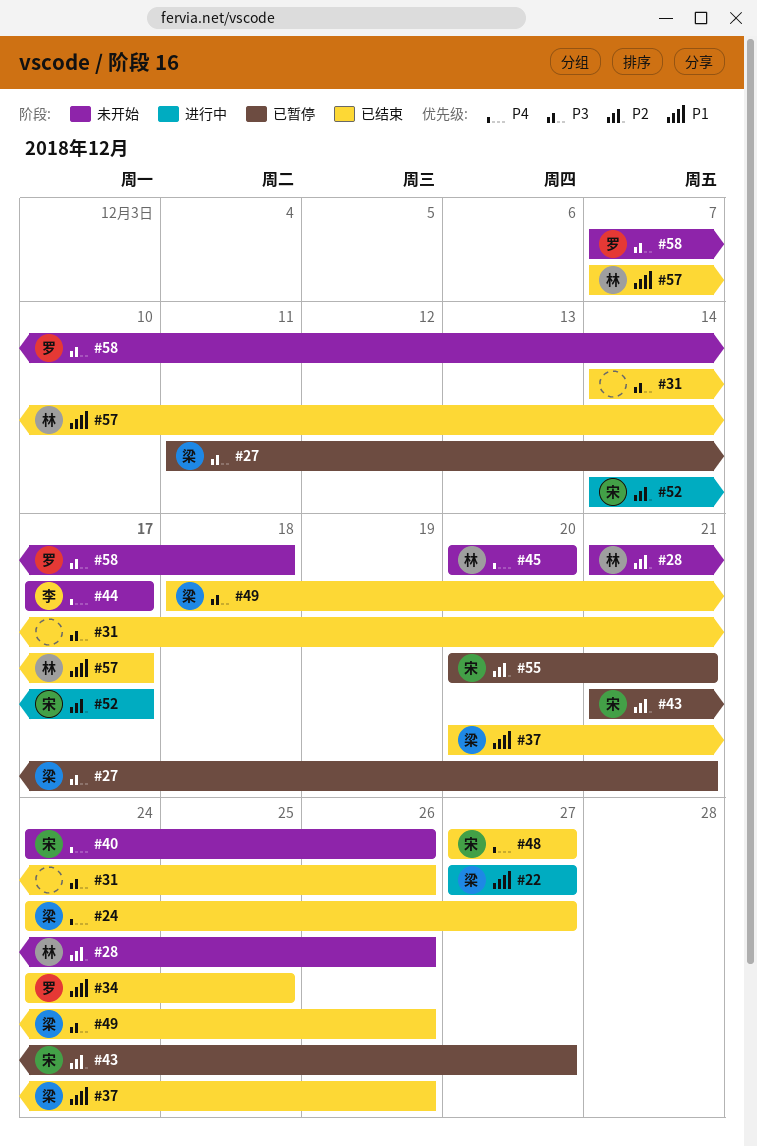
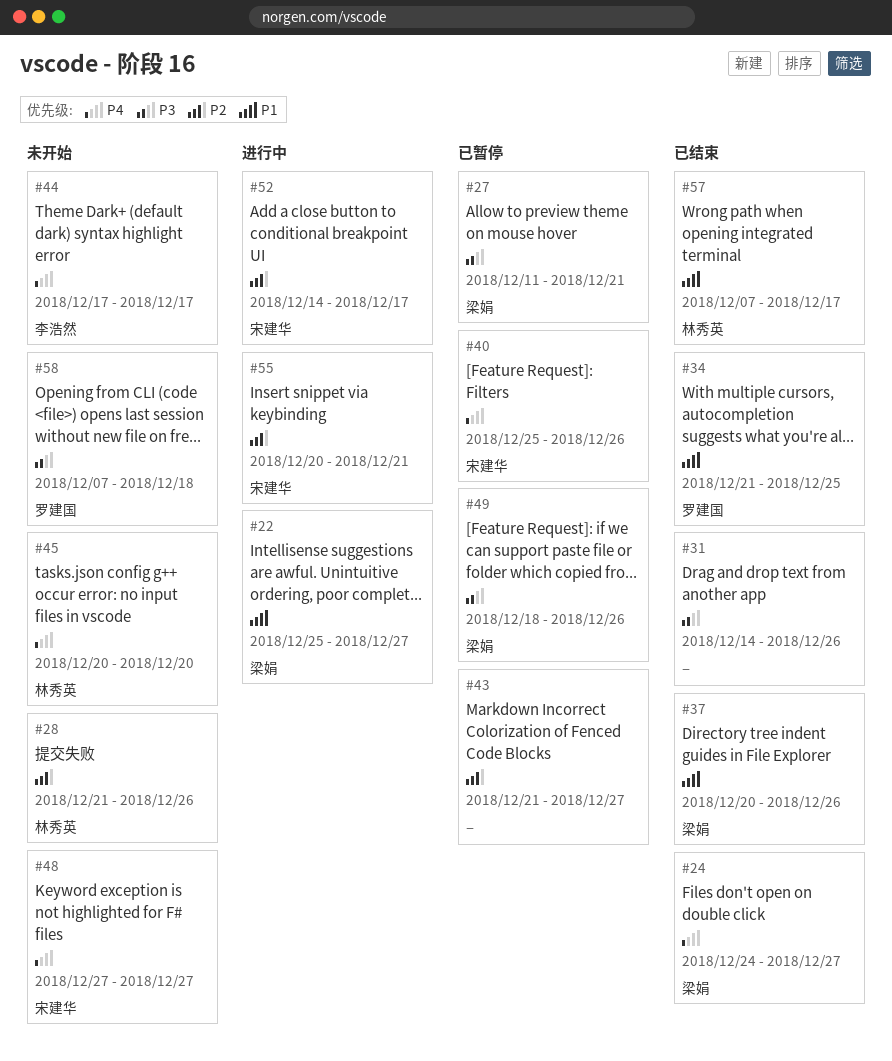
#22, start: Dec 27 -> Dec 25
#34, start: Dec 24 -> Dec 21
#40, status: 未开始 -> 已暂停
#40, start: Dec 24 -> Dec 25
#43, owner: 宋建华 -> none
#48, status: 已结束 -> 未开始
#49, status: 已结束 -> 已暂停
#55, status: 已暂停 -> 进行中

